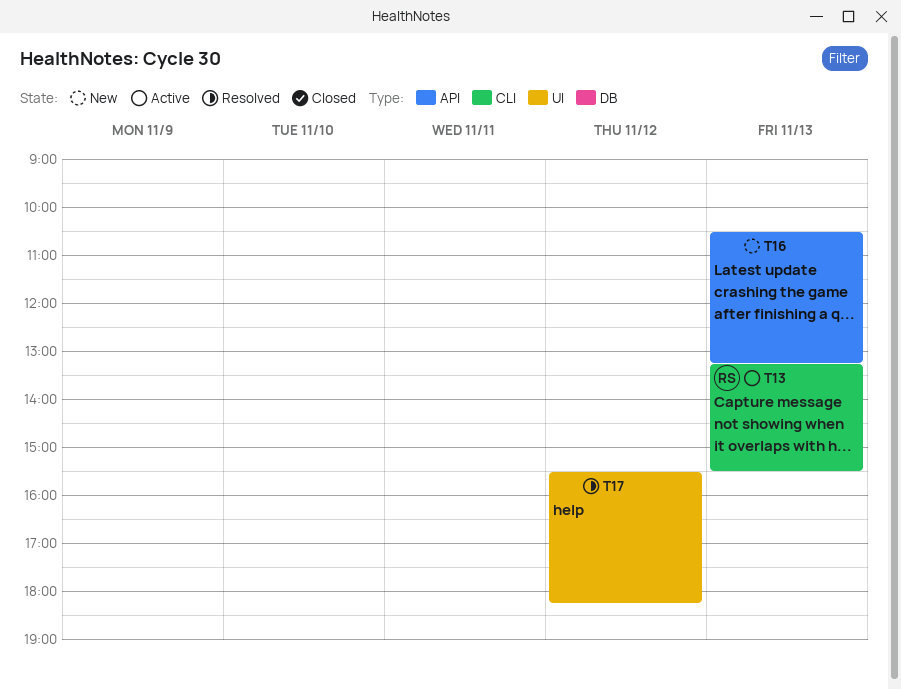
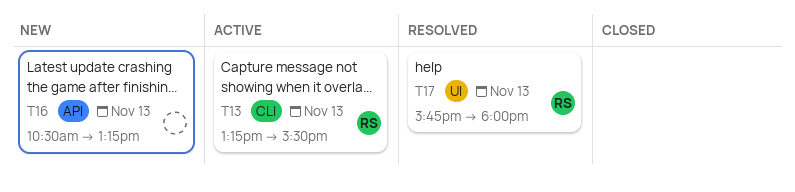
T17, owner: none -> RS
T17, day: Nov 12 -> Nov 13
T17, begins: 15:30 -> 15:45
T17, ends: 18:15 -> 18:00

